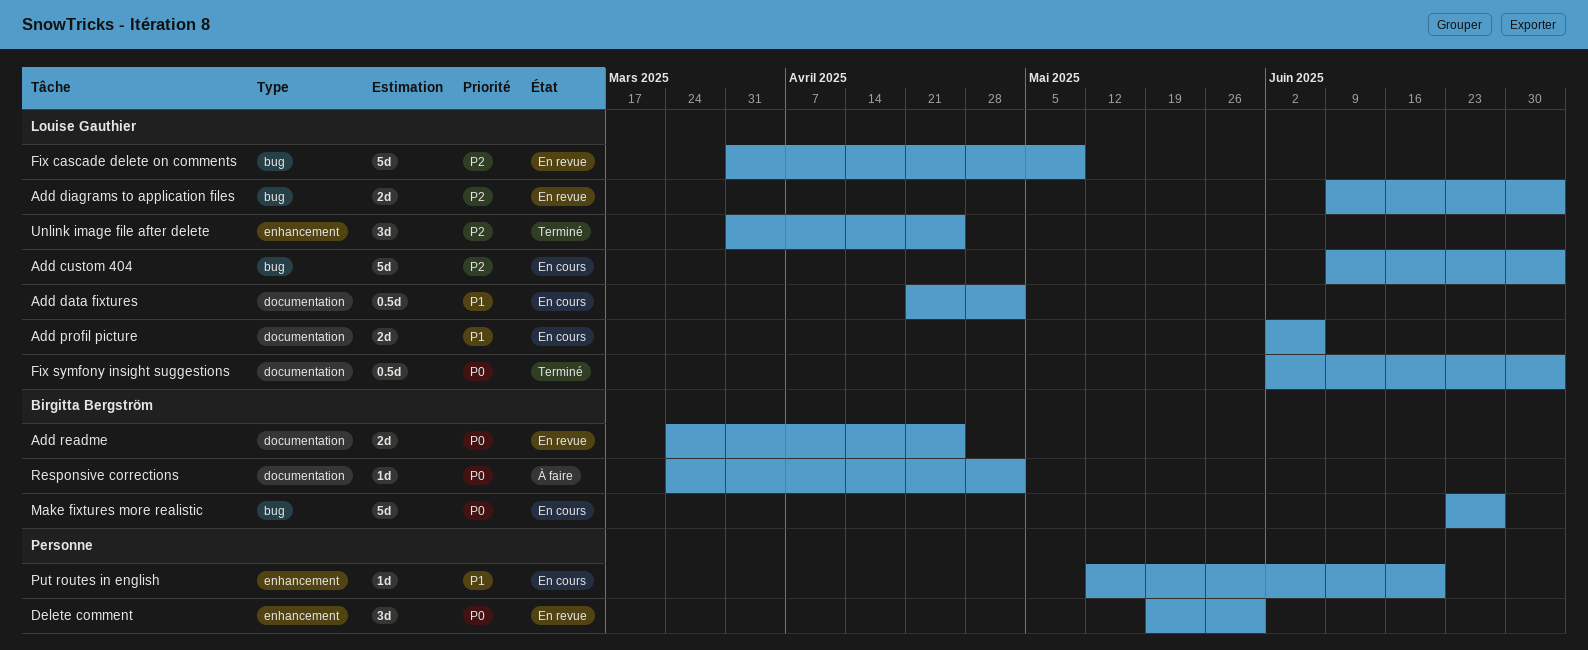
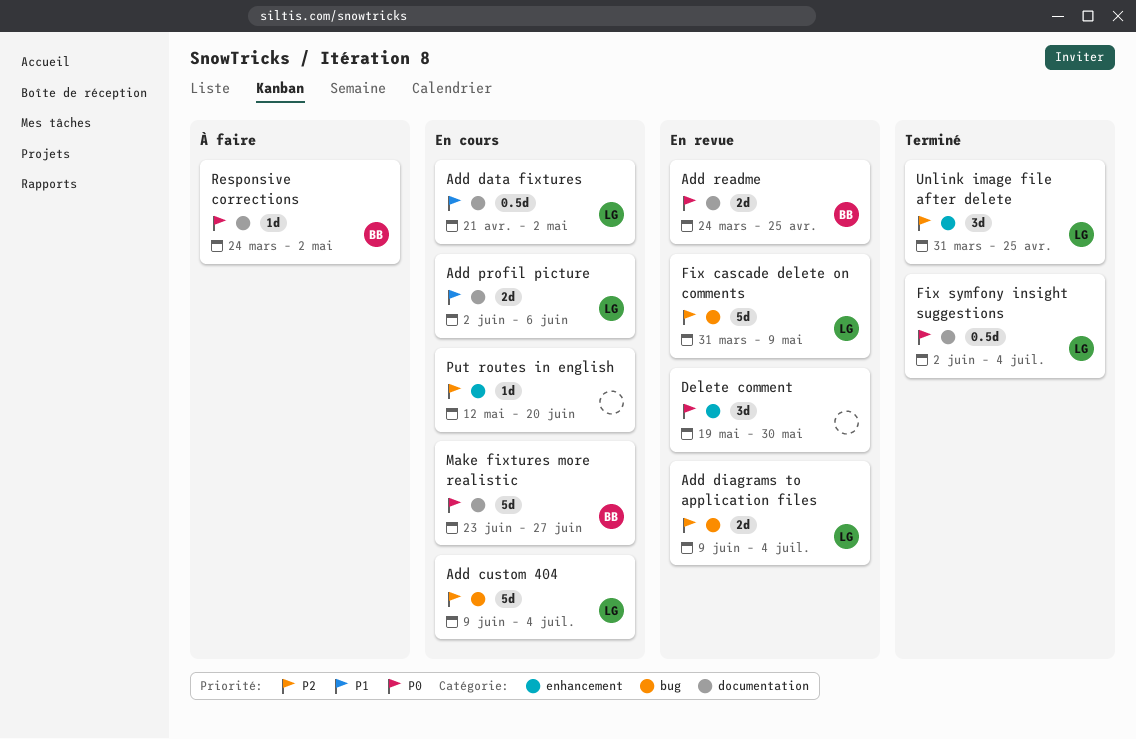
Make fixtures more realistic, label: bug -> documentation
Put routes in english, priority: P1 -> P2

